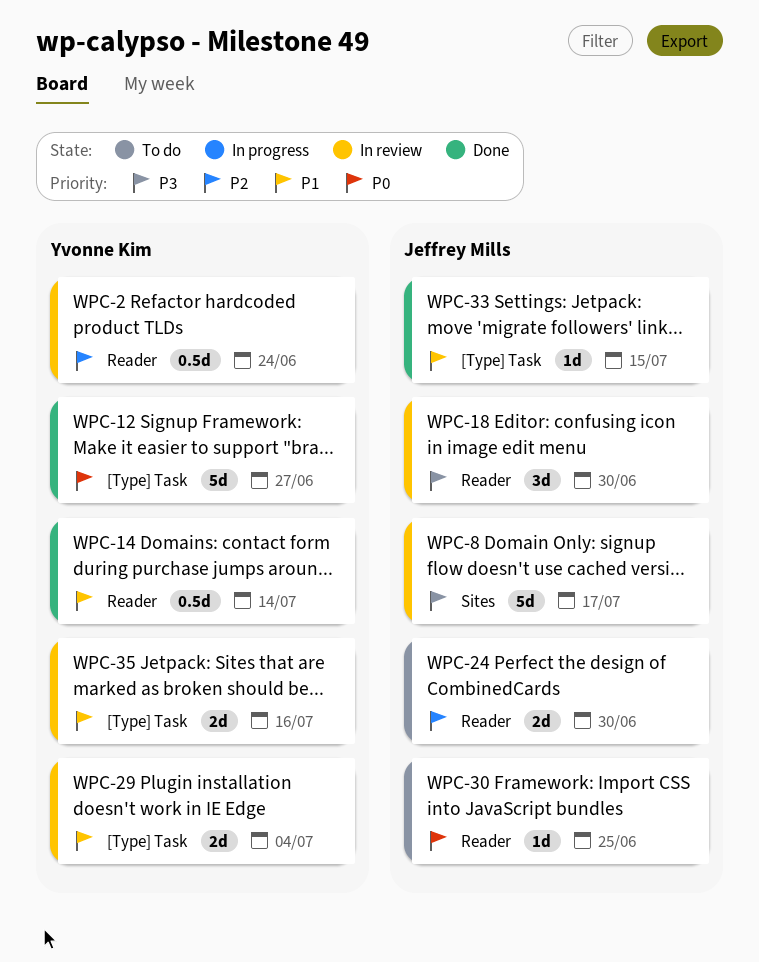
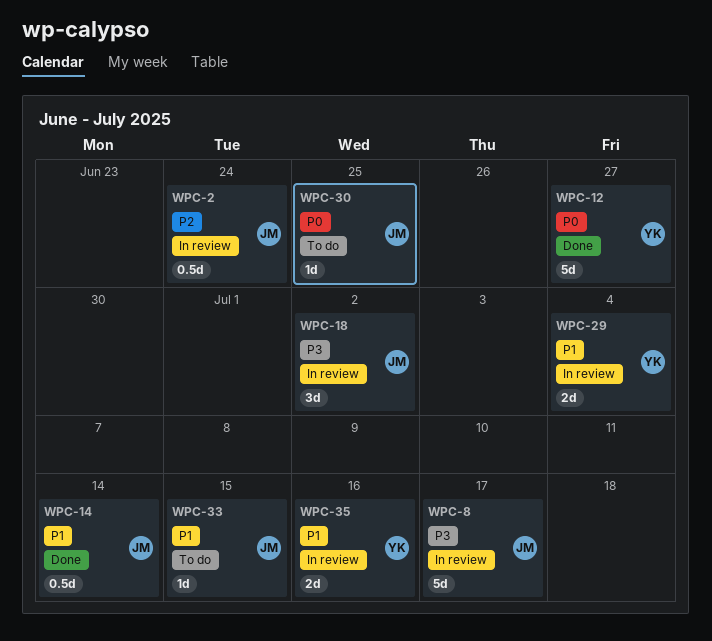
WPC-2, owner: Yvonne Kim -> Jeffrey Mills
WPC-14, owner: Yvonne Kim -> Jeffrey Mills
WPC-18, due: Jun 30 -> Jul 2
WPC-24: present -> none
WPC-33, status: Done -> To do

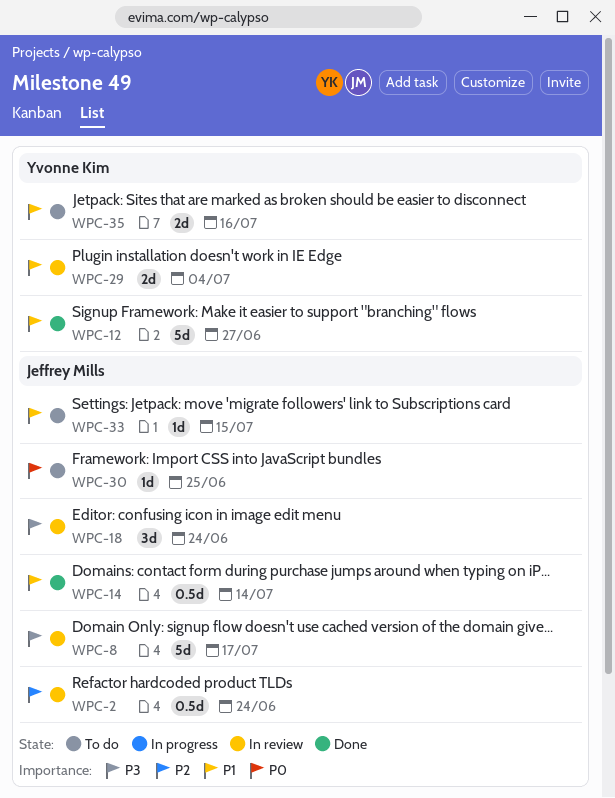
WPC-12, priority: P0 -> P1
WPC-18, due: Jul 2 -> Jun 24
WPC-35, status: In review -> To do

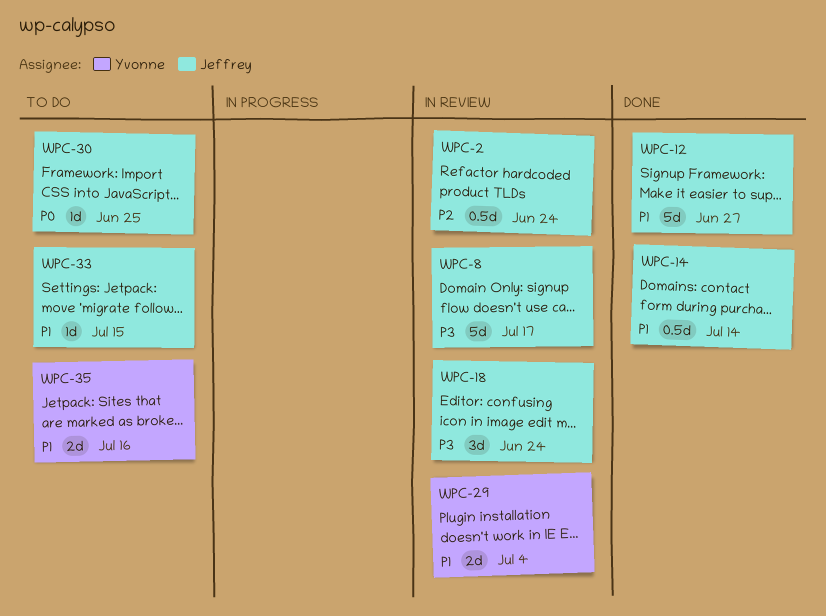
WPC-12, owner: Yvonne Kim -> Jeffrey Mills

